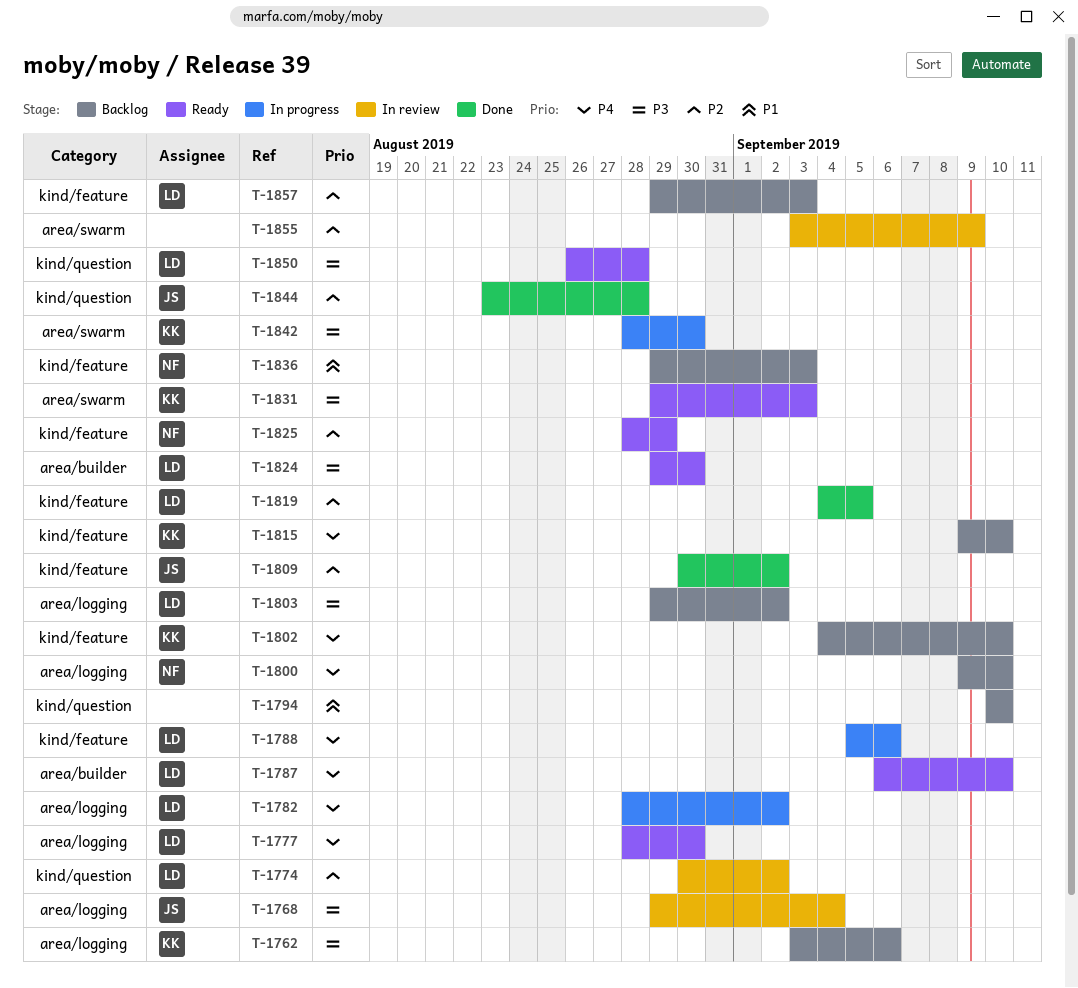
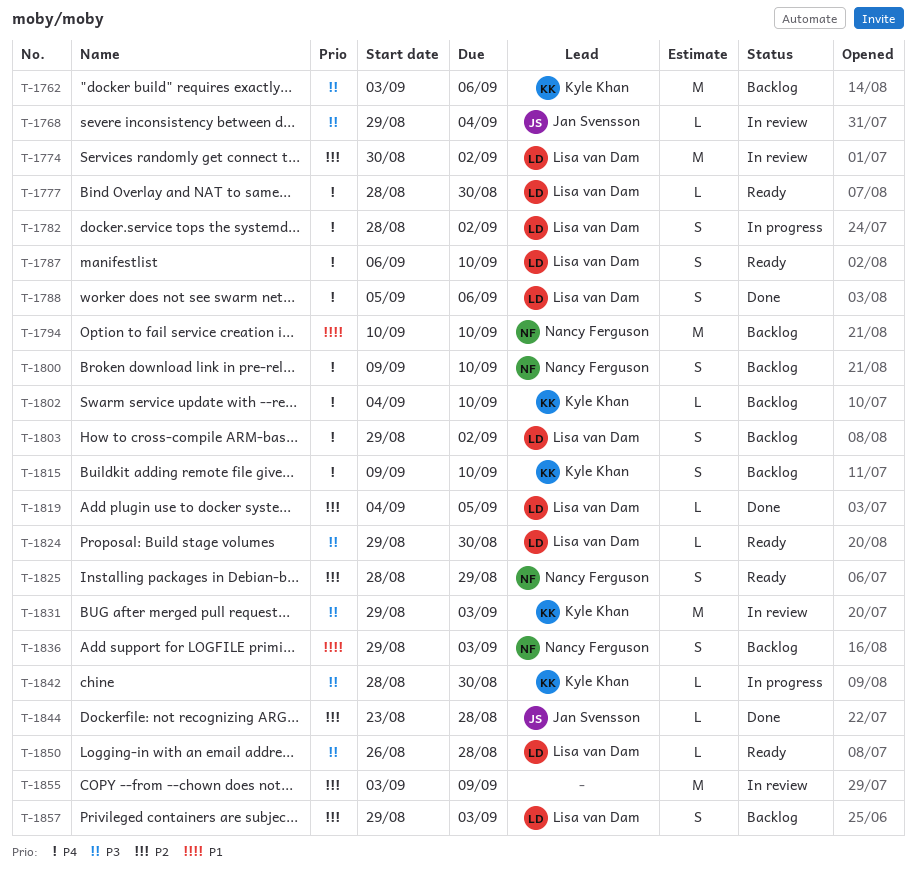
T-1788, status: In progress -> Done
T-1794, owner: none -> Nancy Ferguson
T-1803, priority: P3 -> P4
T-1809: present -> none
T-1831, status: Ready -> In review

